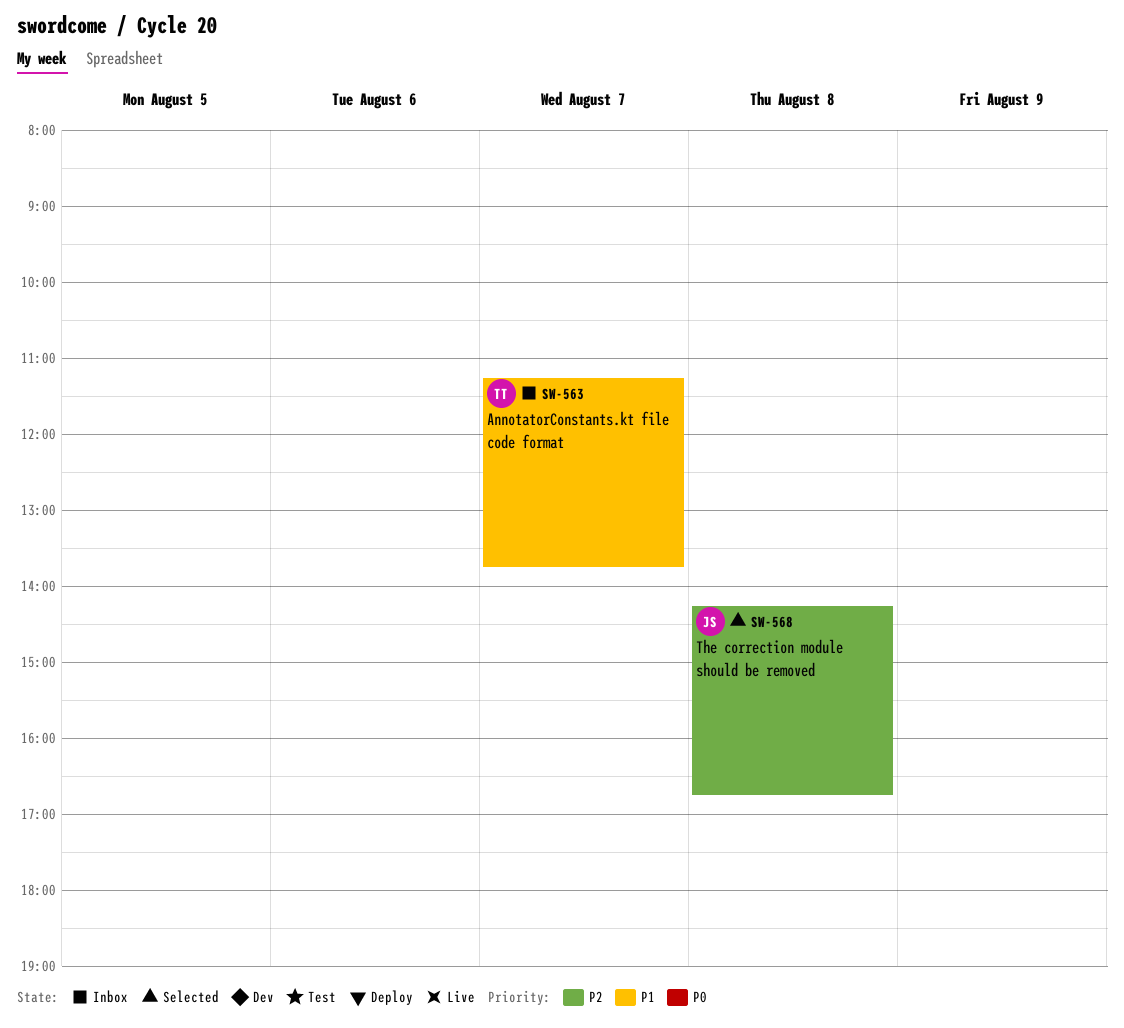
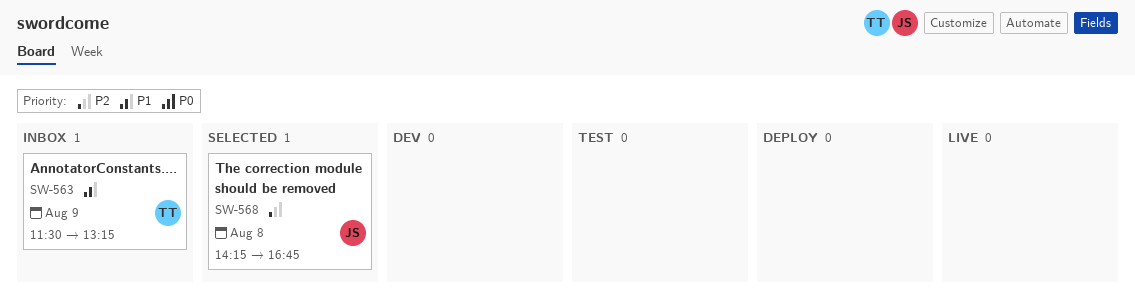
SW-563, day: Aug 7 -> Aug 9
SW-563, begins: 11:15 -> 11:30
SW-563, ends: 13:45 -> 13:15

